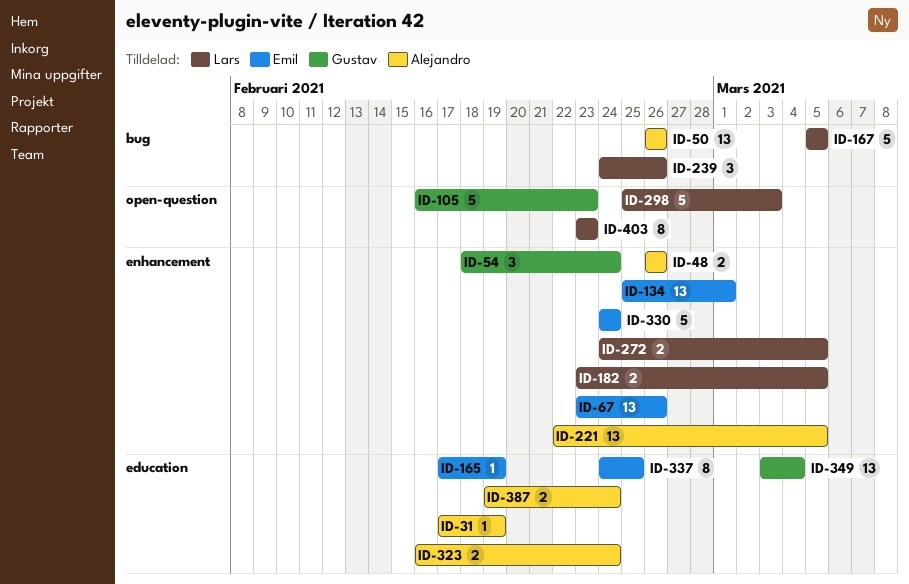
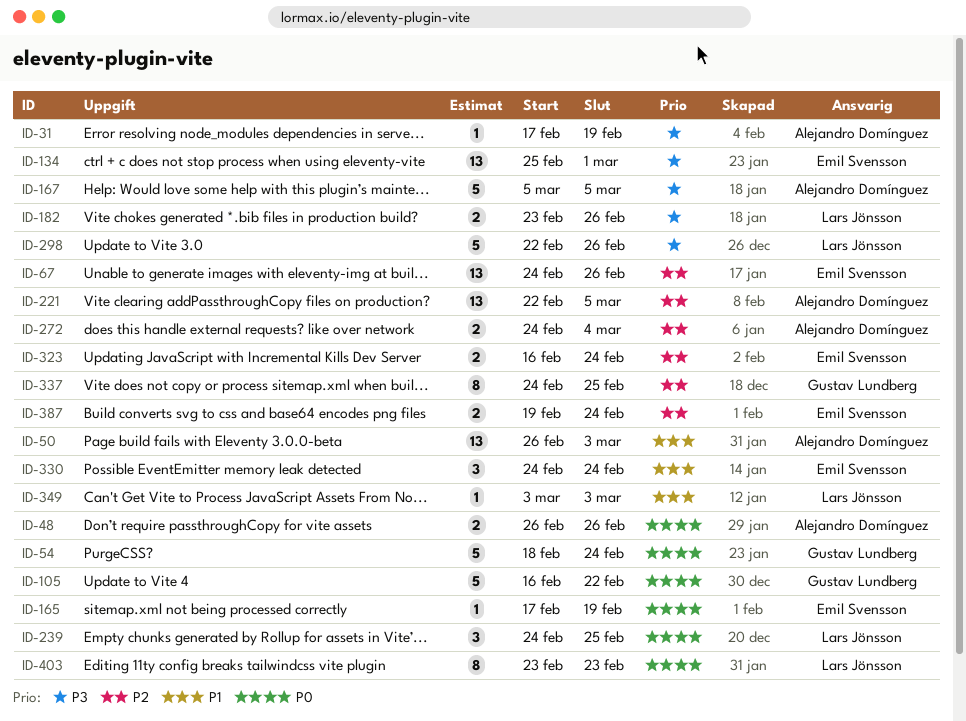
ID-50, due: Feb 26 -> Mar 3
ID-54, estimate: 3 -> 5
ID-67, start: Feb 23 -> Feb 24
ID-105, due: Feb 23 -> Feb 22
ID-167, owner: Lars Jönsson -> Alejandro Domínguez
ID-182, due: Mar 5 -> Feb 26
ID-239, due: Feb 26 -> Feb 25
ID-272, owner: Lars Jönsson -> Alejandro Domínguez
ID-272, due: Mar 5 -> Mar 4
ID-298, start: Feb 25 -> Feb 22
ID-298, due: Mar 3 -> Feb 26
ID-323, owner: Alejandro Domínguez -> Emil Svensson
ID-330, estimate: 5 -> 3
ID-337, owner: Emil Svensson -> Gustav Lundberg
ID-349, owner: Gustav Lundberg -> Lars Jönsson
ID-349, estimate: 13 -> 1
ID-349, due: Mar 4 -> Mar 3
ID-387, owner: Alejandro Domínguez -> Emil Svensson

